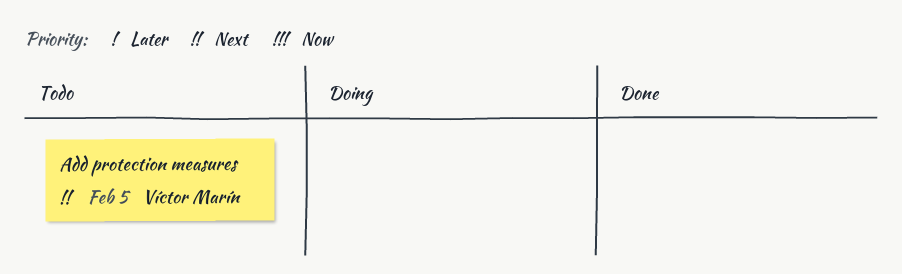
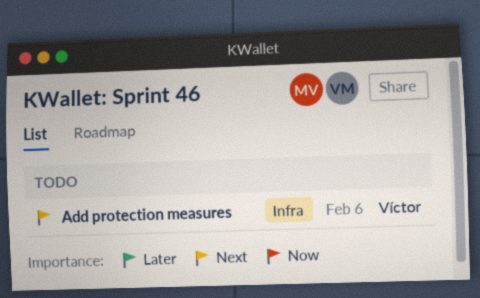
Add protection measures, due: Feb 5 -> Feb 6

